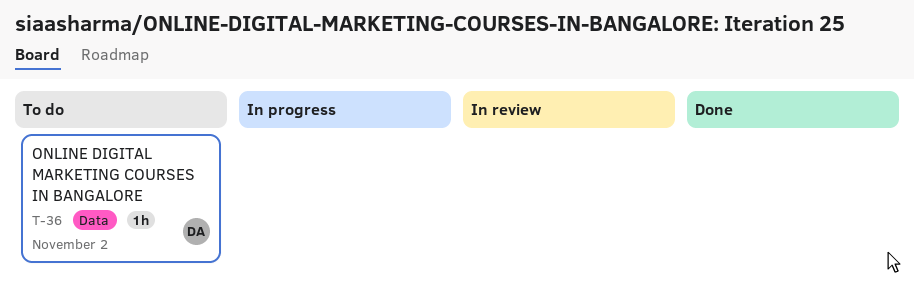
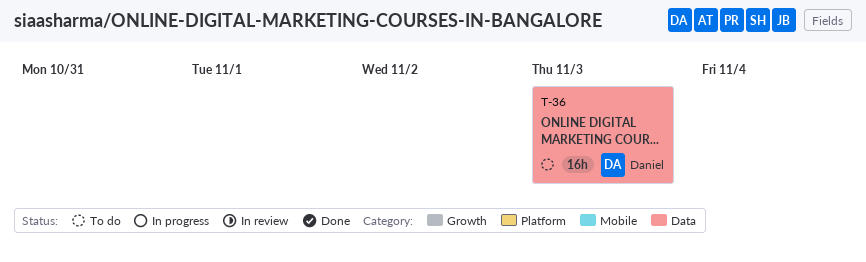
T-36, estimate: 1h -> 16h
T-36, due: Nov 2 -> Nov 3

